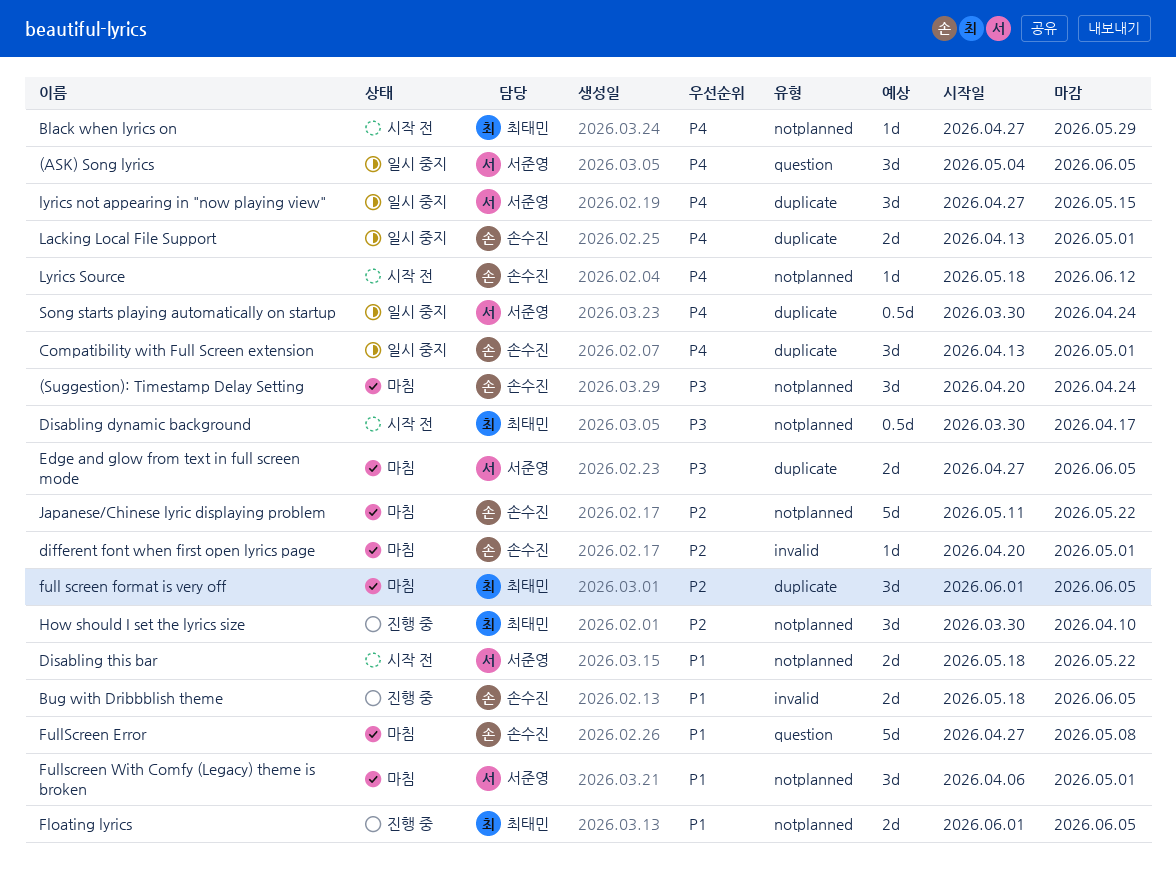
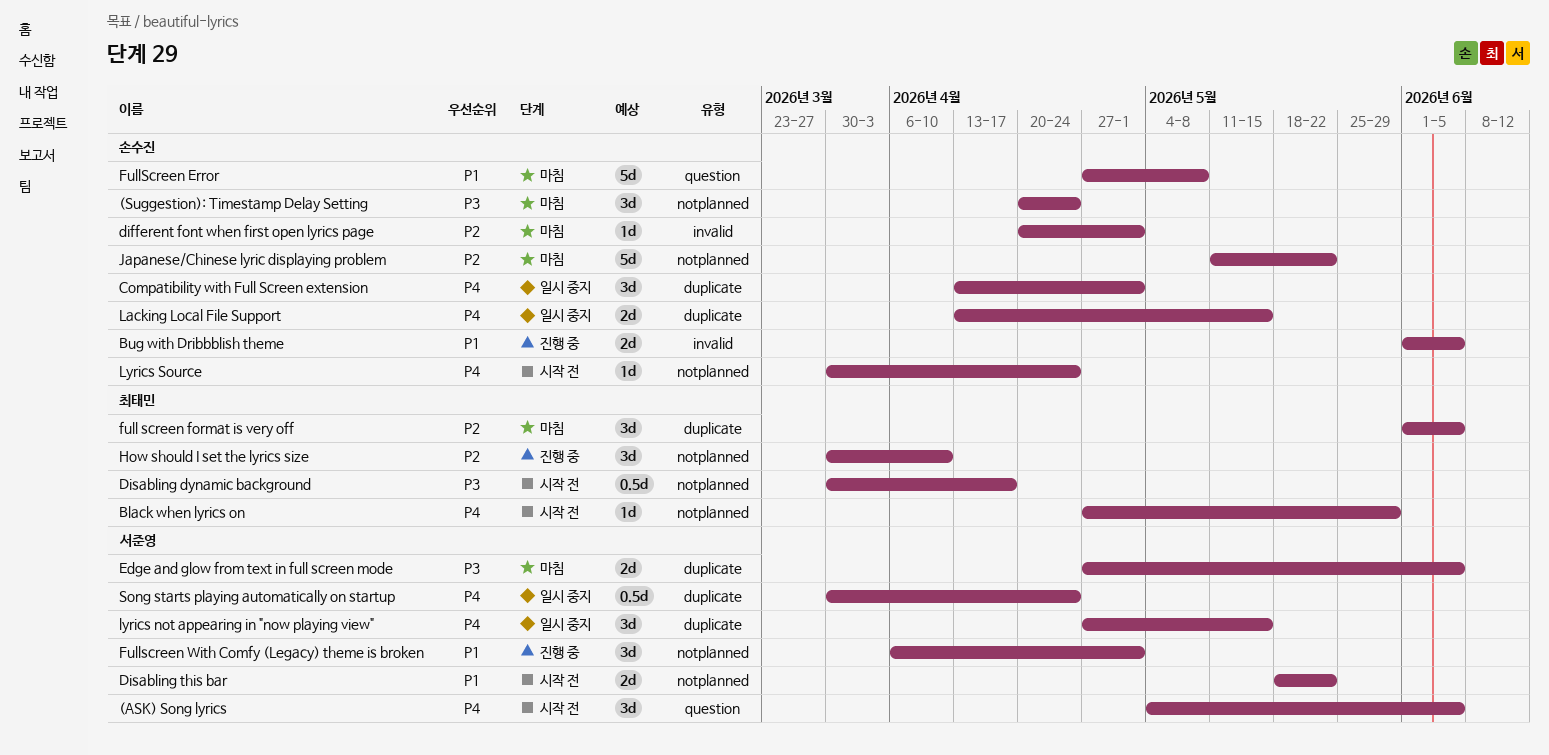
(ASK) Song lyrics, status: 일시 중지 -> 시작 전
Bug with Dribbblish theme, start: May 18 -> Jun 1
Floating lyrics: present -> none
Fullscreen With Comfy (Legacy) theme is broken, status: 마침 -> 진행 중
Lacking Local File Support, due: May 1 -> May 15
Lyrics Source, start: May 18 -> Mar 30
Lyrics Source, due: Jun 12 -> Apr 24

